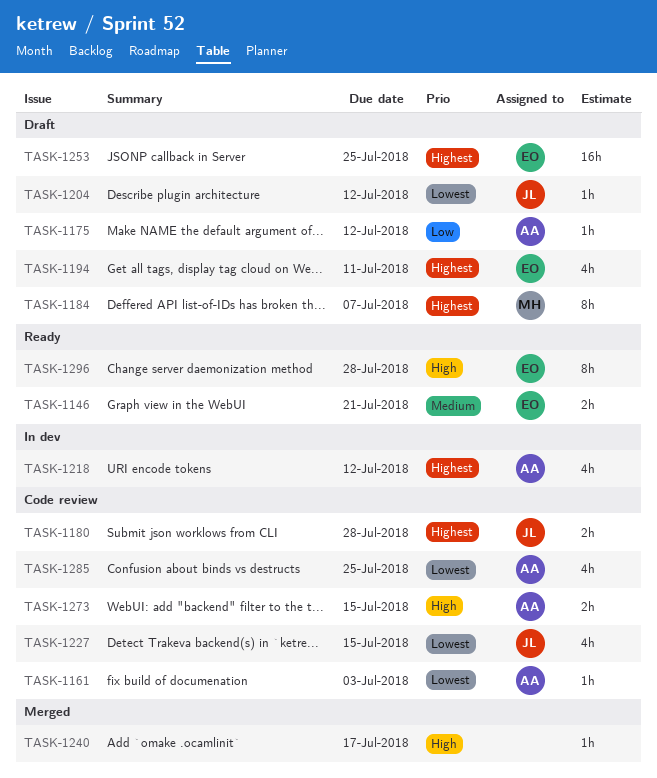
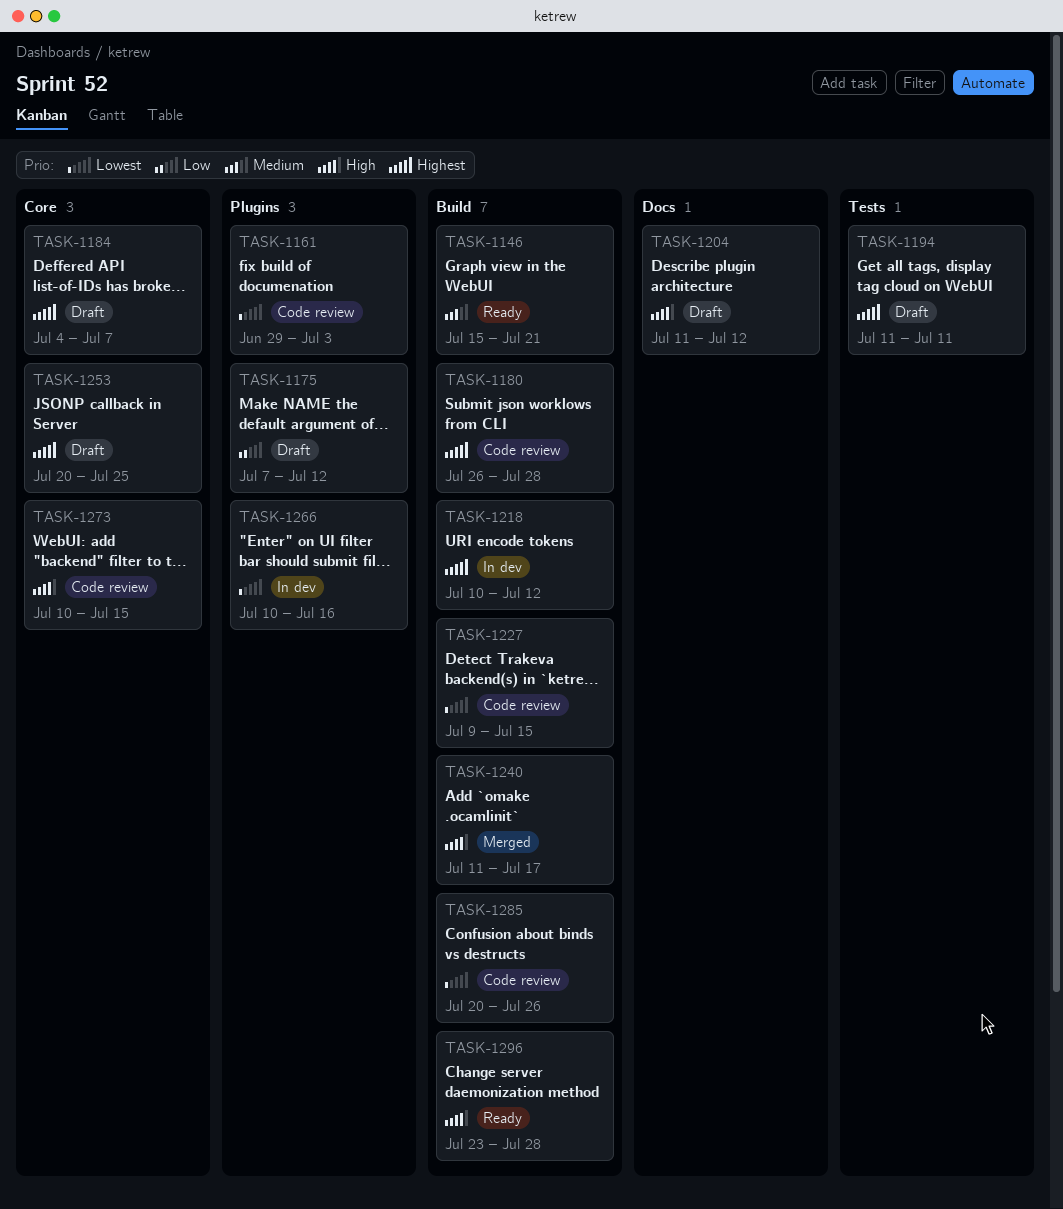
TASK-1204, priority: Lowest -> High
TASK-1266: none -> present
TASK-1285, due: Jul 25 -> Jul 26

